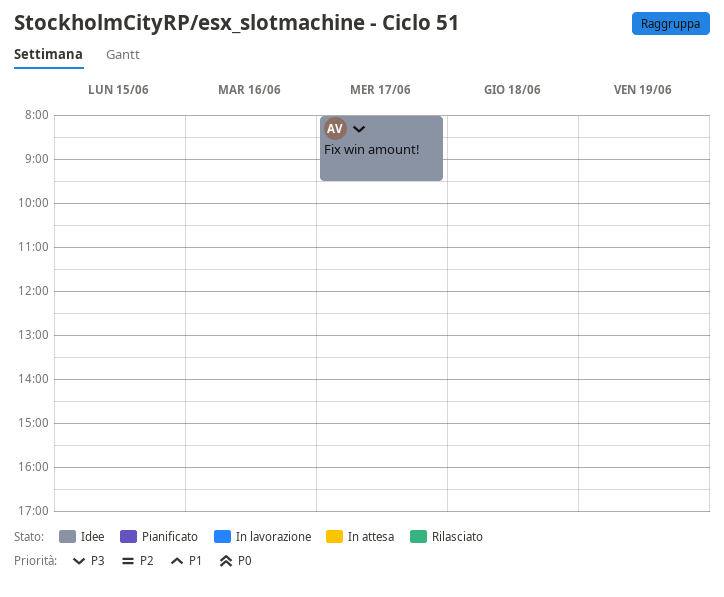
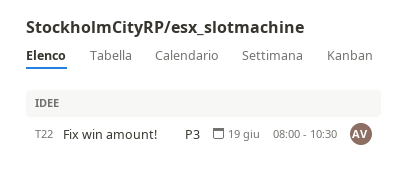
Fix win amount!, day: Jun 17 -> Jun 19
Fix win amount!, ends: 09:30 -> 10:30

